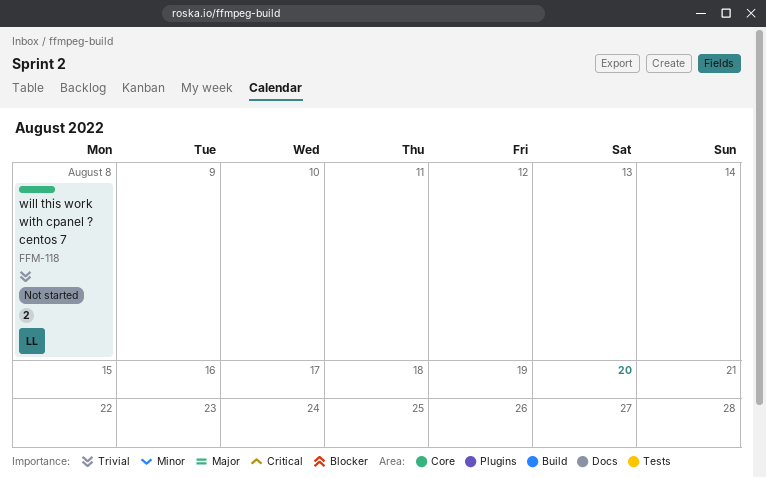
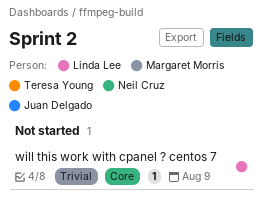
will this work with cpanel ? centos 7, estimate: 2 -> 1
will this work with cpanel ? centos 7, due: Aug 8 -> Aug 9

